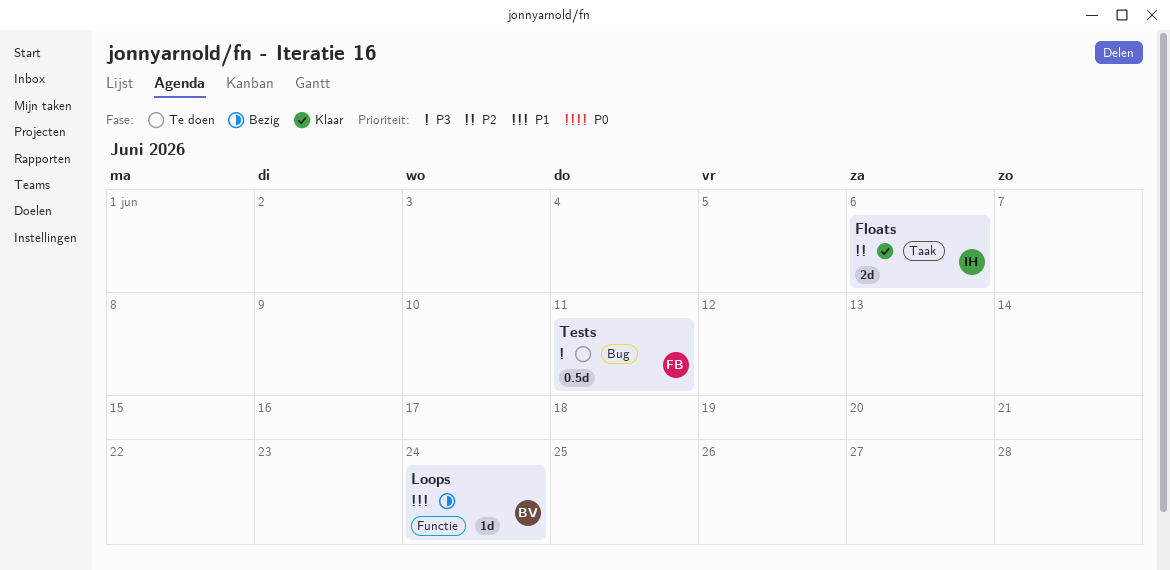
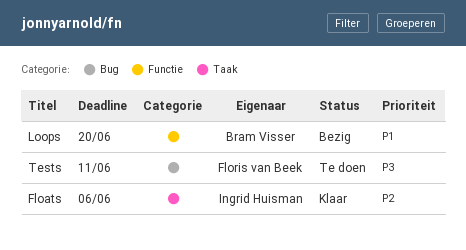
Loops, due: Jun 24 -> Jun 20

